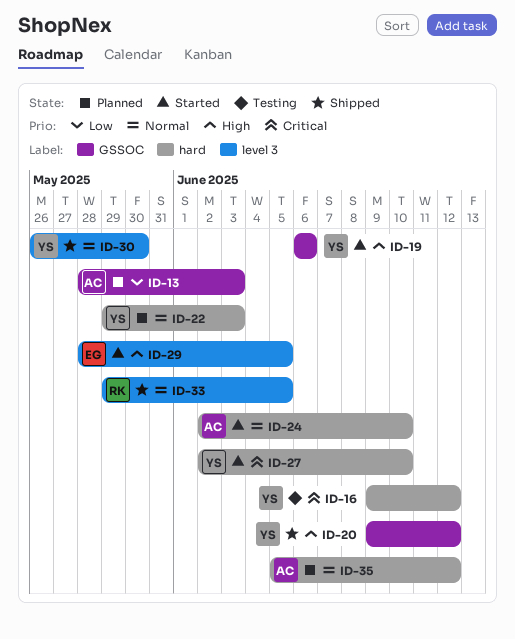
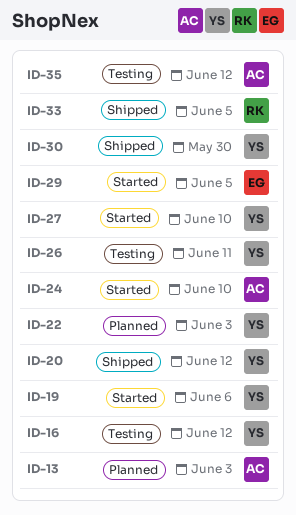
ID-26: none -> present
ID-35, status: Planned -> Testing

